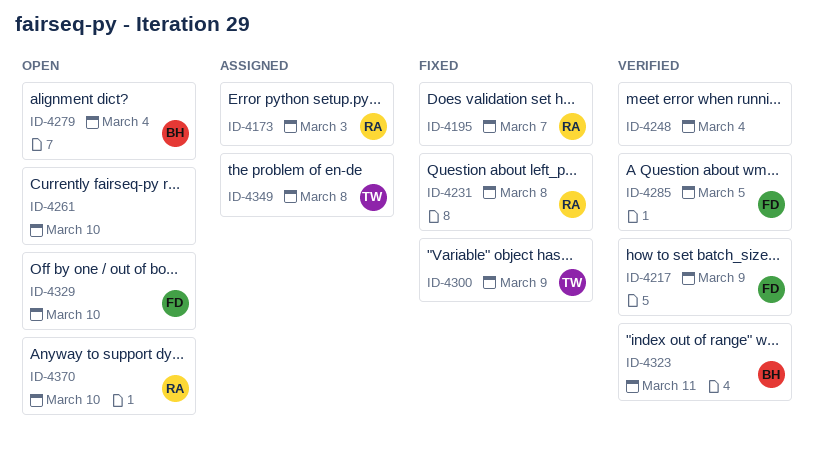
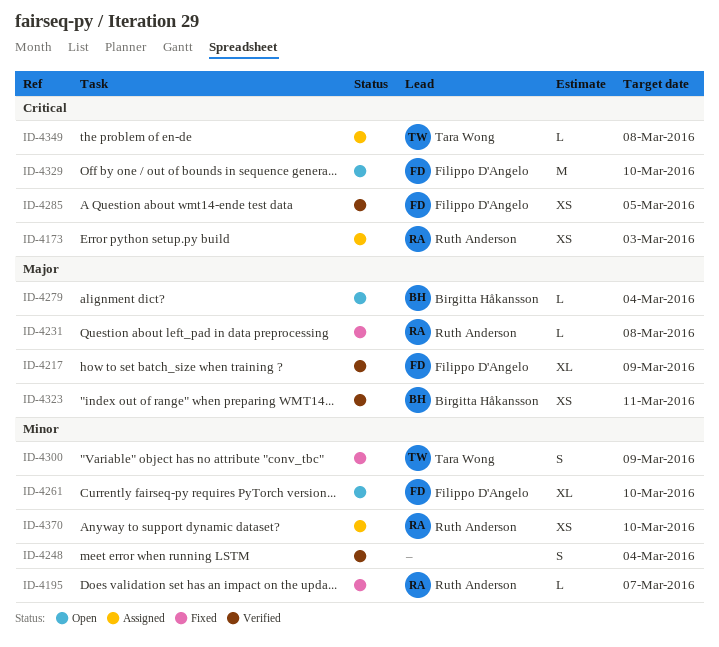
ID-4261, owner: none -> Filippo D'Angelo
ID-4370, status: Open -> Assigned

